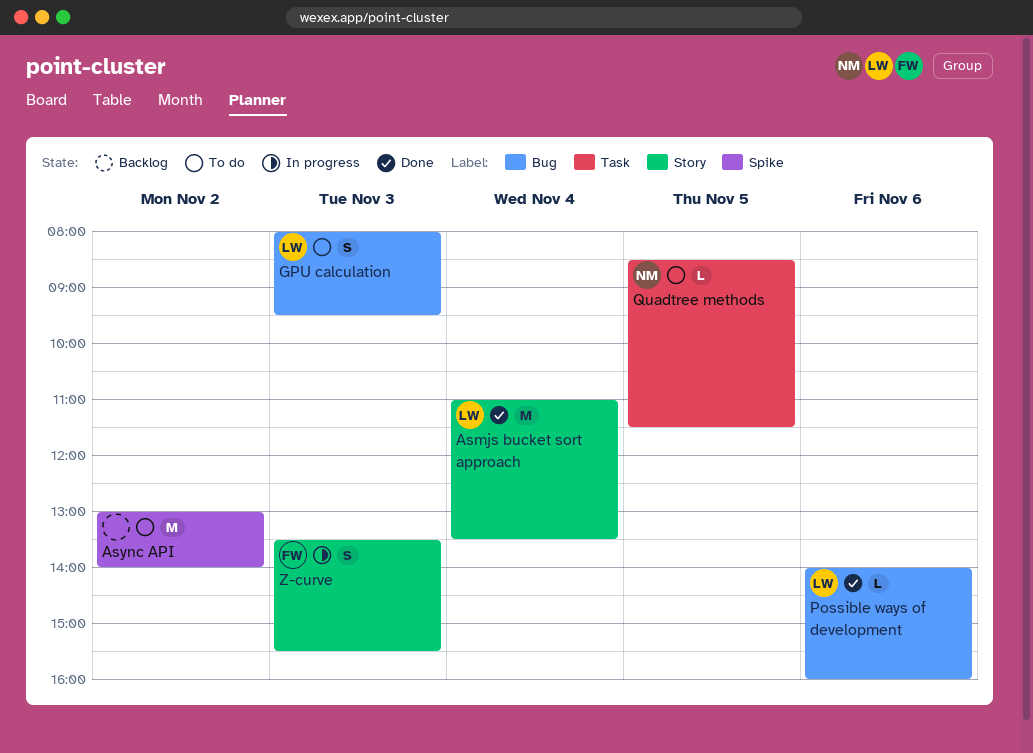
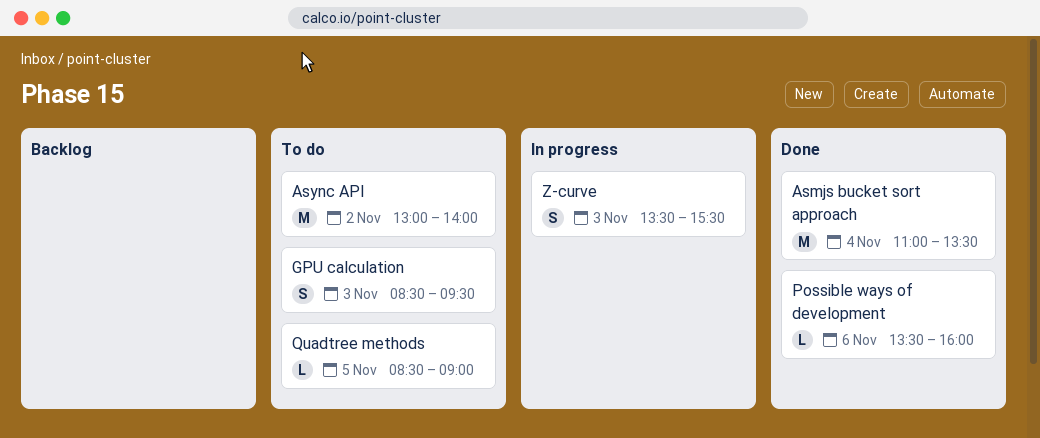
GPU calculation, begins: 08:00 -> 08:30
Possible ways of development, begins: 14:00 -> 13:30
Quadtree methods, ends: 11:30 -> 09:00

